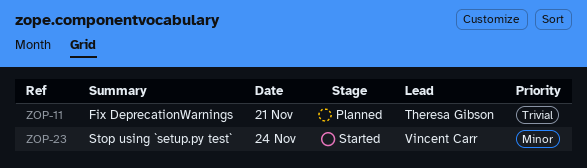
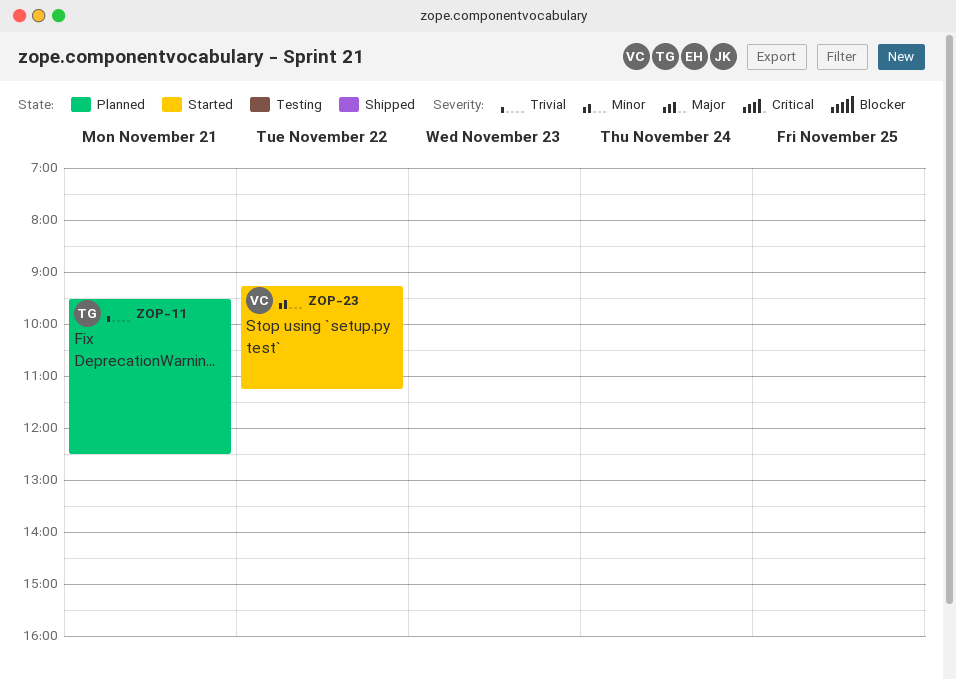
ZOP-23, day: Nov 24 -> Nov 22

